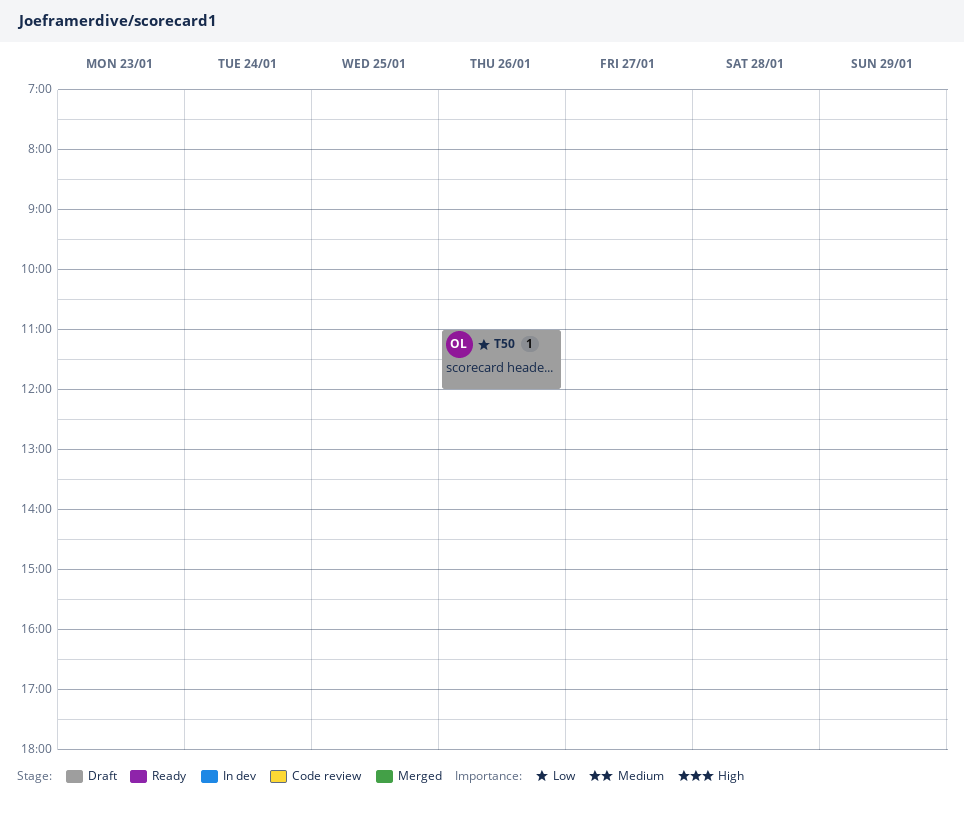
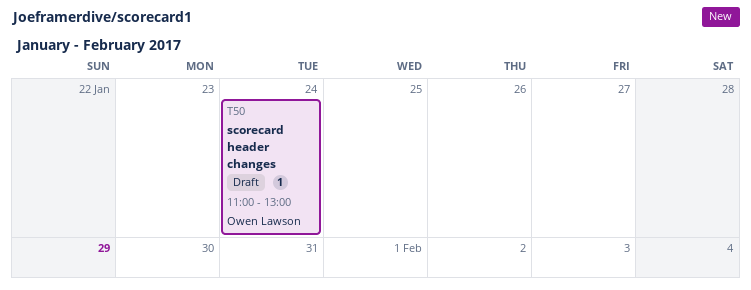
T50, day: Jan 26 -> Jan 24
T50, ends: 12:00 -> 13:00

